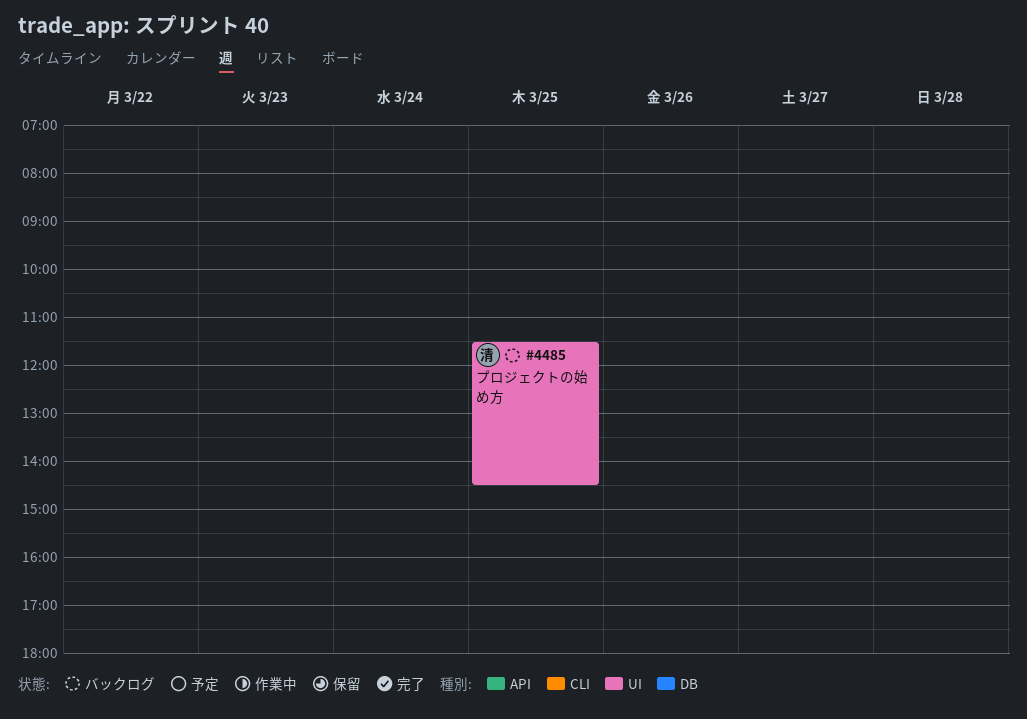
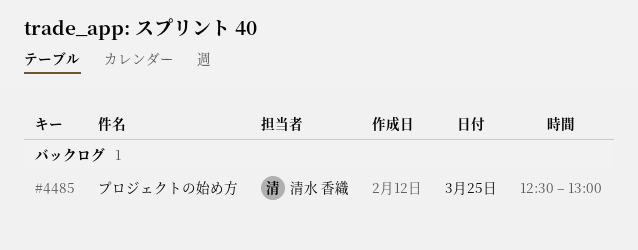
#4485, begins: 11:30 -> 12:30
#4485, ends: 14:30 -> 13:00

